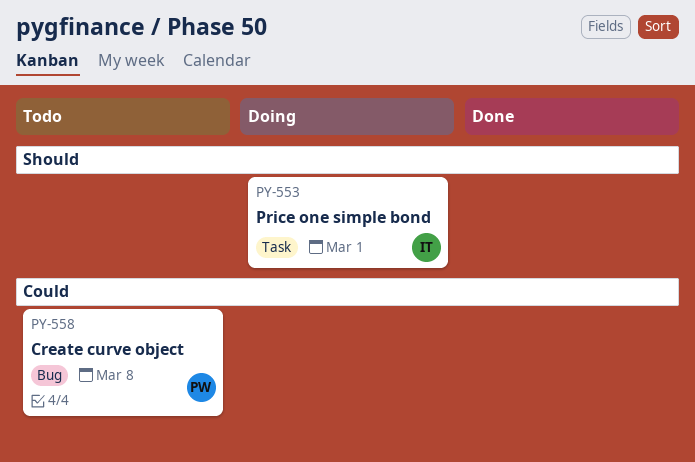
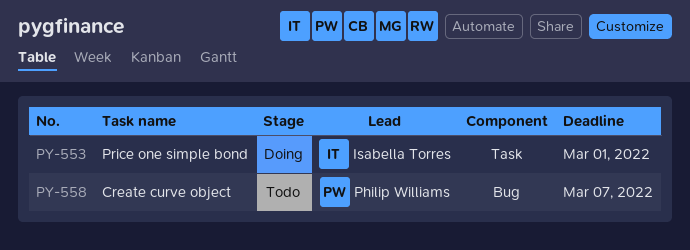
PY-558, due: Mar 8 -> Mar 7

